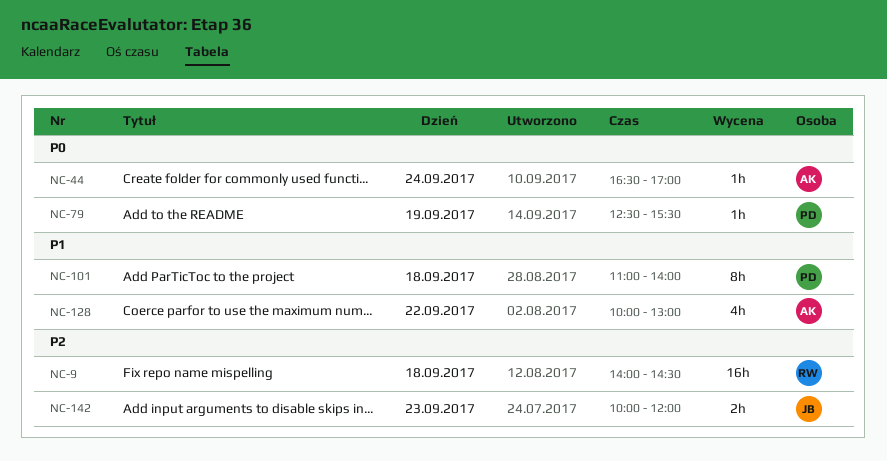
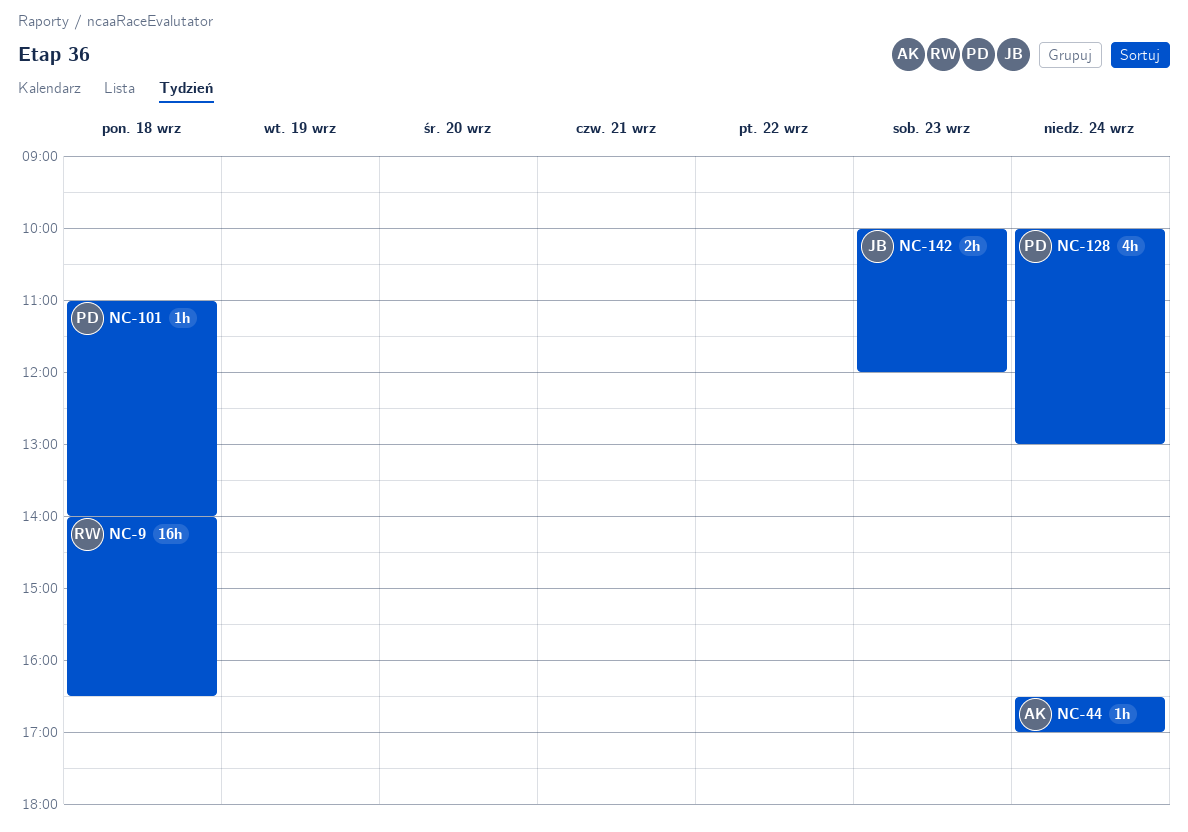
NC-9, ends: 14:30 -> 16:30
NC-79: present -> none
NC-101, estimate: 8h -> 1h
NC-128, owner: AK -> PD
NC-128, day: Sep 22 -> Sep 24

